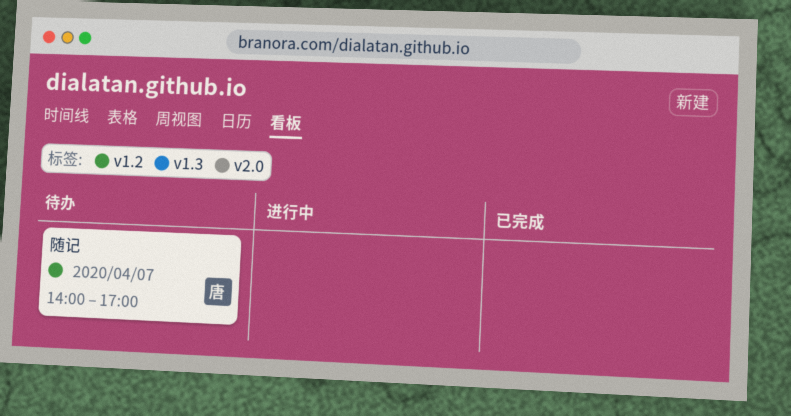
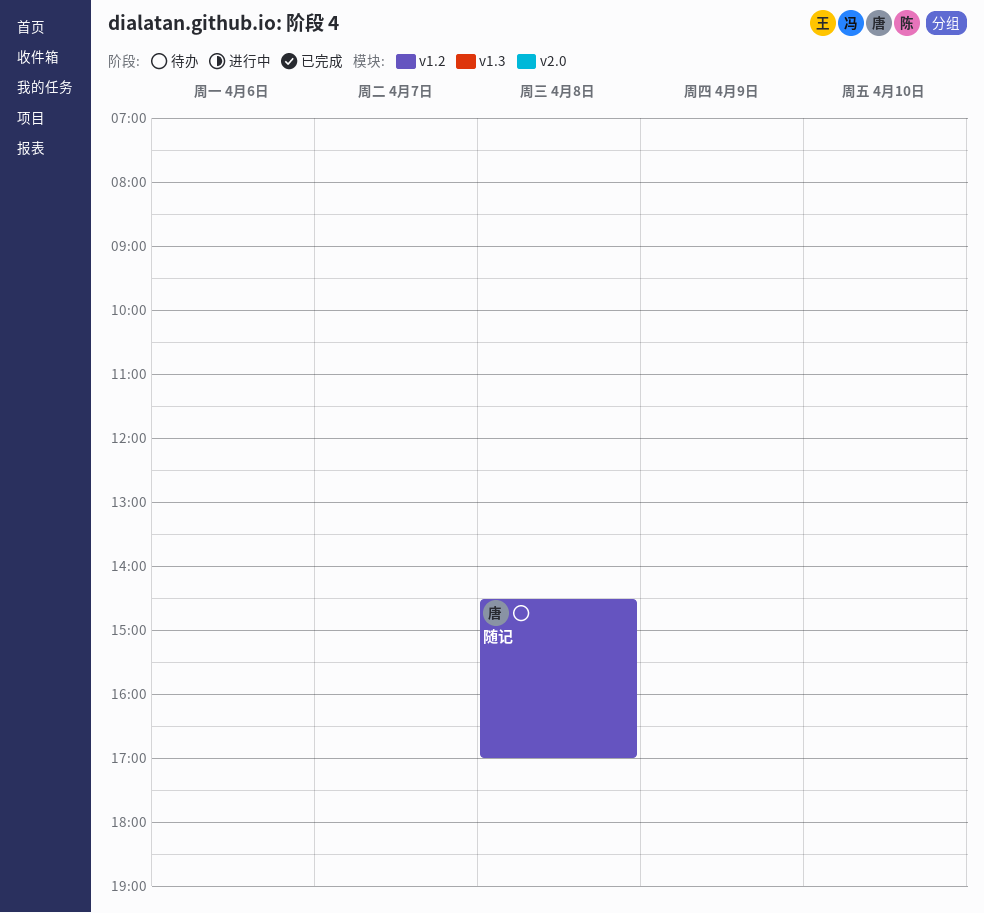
随记, day: Apr 7 -> Apr 8
随记, begins: 14:00 -> 14:30

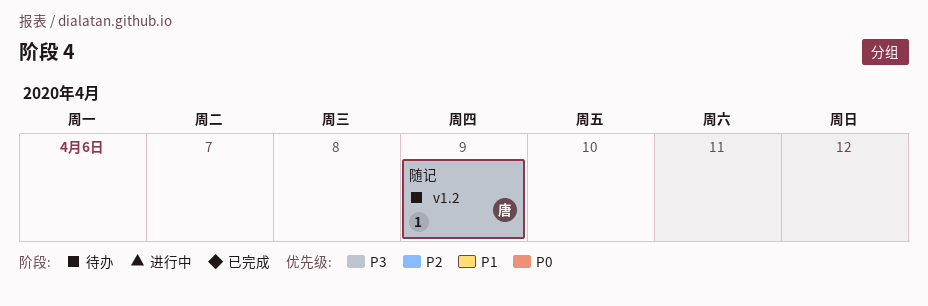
随记, day: Apr 8 -> Apr 9

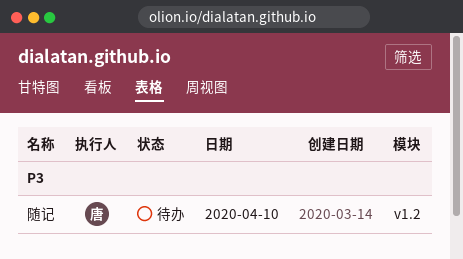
随记, day: Apr 9 -> Apr 10

